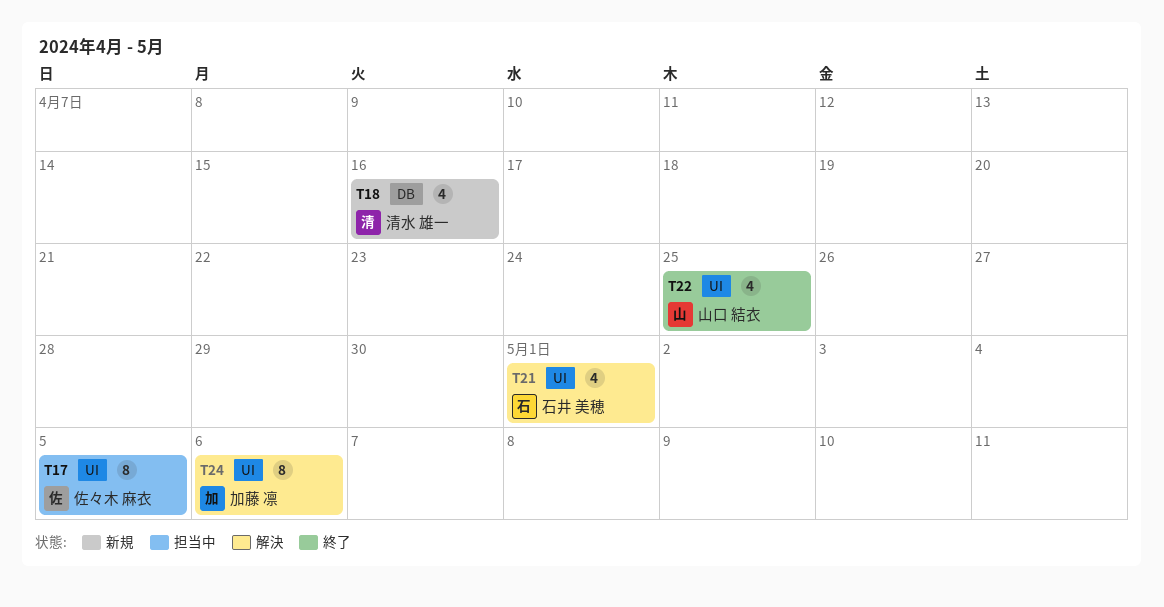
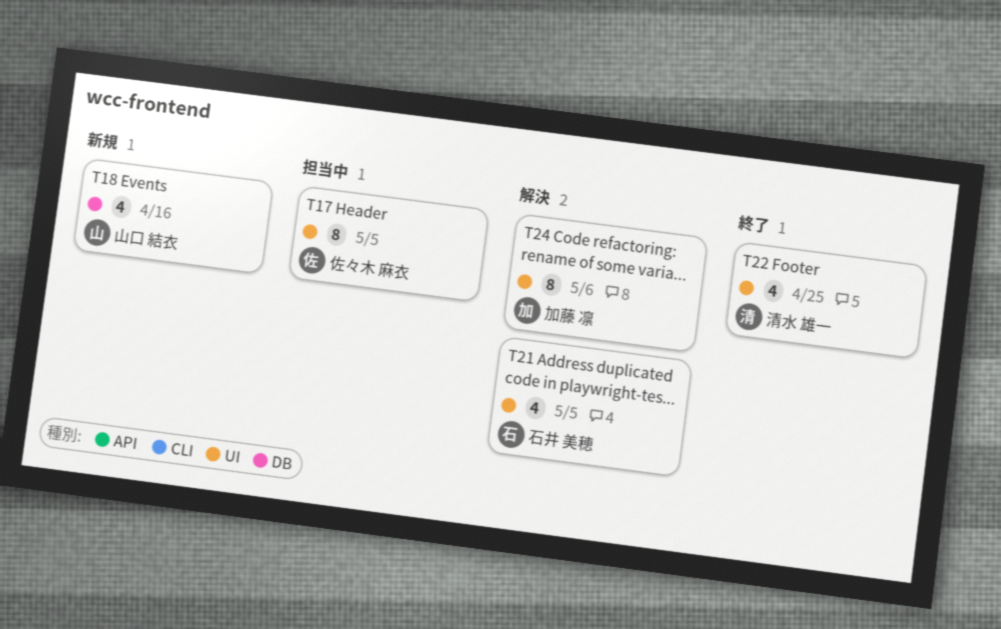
T18, owner: 清水 雄一 -> 山口 結衣
T21, due: May 1 -> May 5
T22, owner: 山口 結衣 -> 清水 雄一

